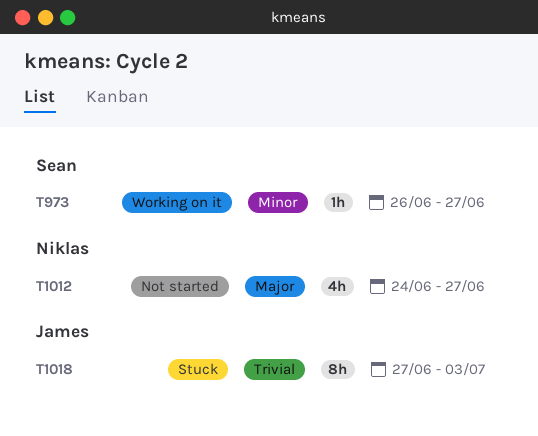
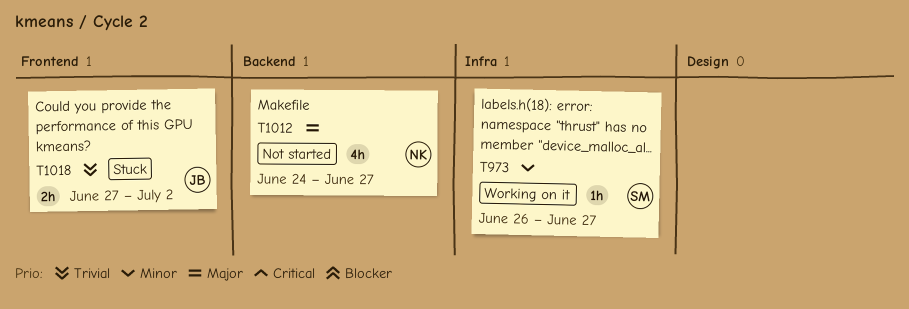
T1018, estimate: 8h -> 2h
T1018, due: Jul 3 -> Jul 2

